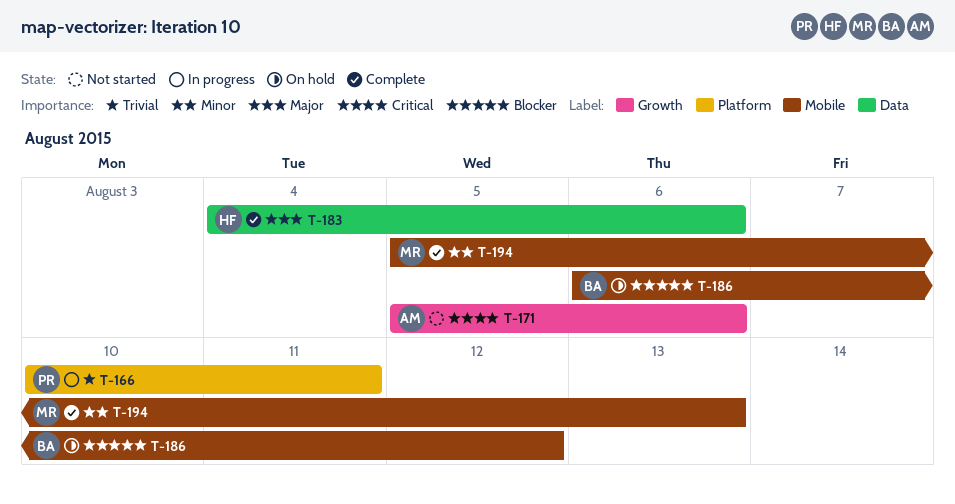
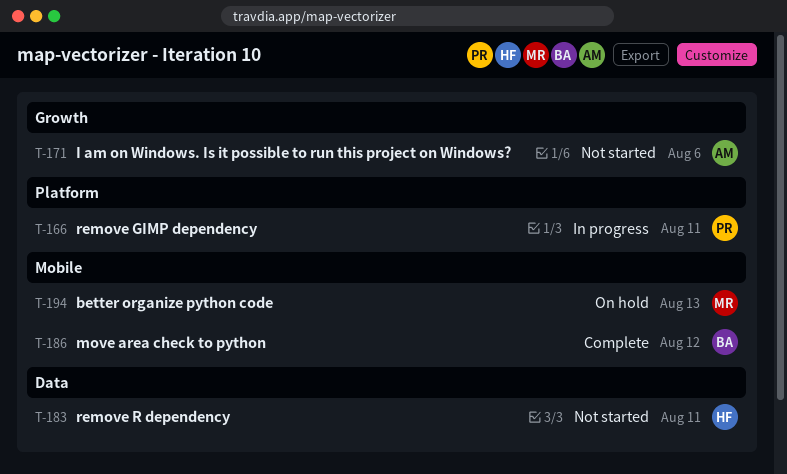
T-183, status: Complete -> Not started
T-183, due: Aug 6 -> Aug 11
T-186, status: On hold -> Complete
T-194, status: Complete -> On hold

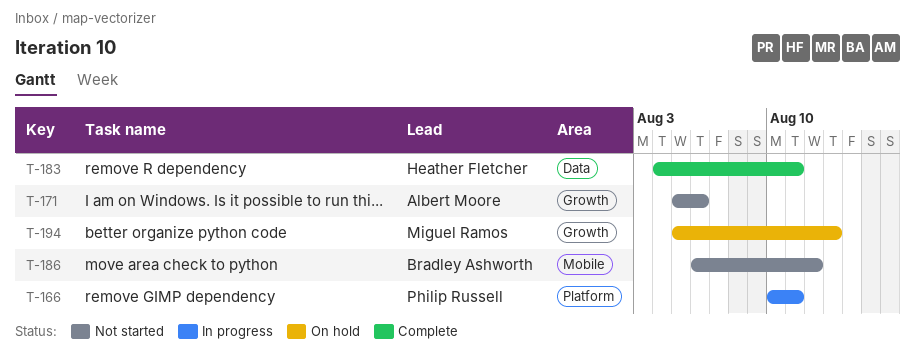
T-183, status: Not started -> Complete
T-186, status: Complete -> Not started
T-194, label: Mobile -> Growth

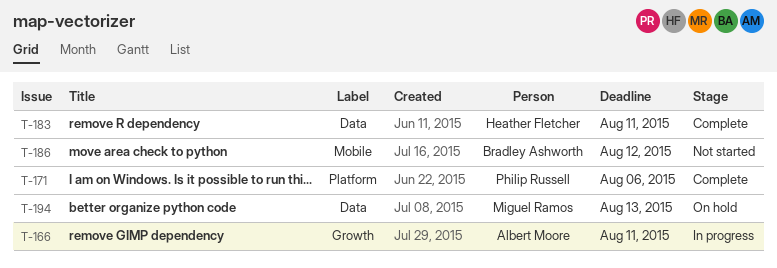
T-166, owner: Philip Russell -> Albert Moore
T-166, label: Platform -> Growth
T-171, status: Not started -> Complete
T-171, owner: Albert Moore -> Philip Russell
T-171, label: Growth -> Platform
T-194, label: Growth -> Data

